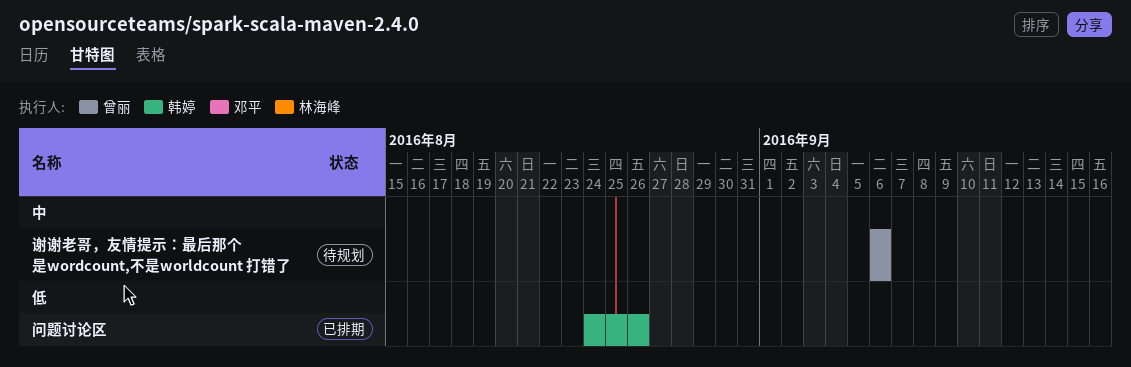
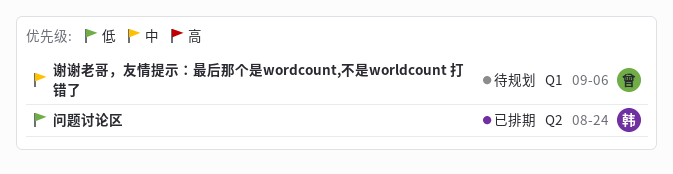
问题讨论区, due: Aug 26 -> Aug 24

